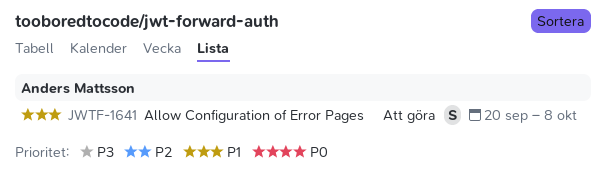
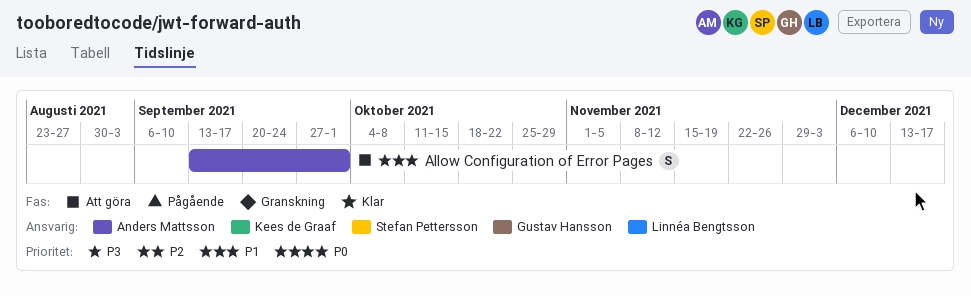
Allow Configuration of Error Pages, start: Sep 20 -> Sep 13
Allow Configuration of Error Pages, due: Oct 8 -> Oct 1

